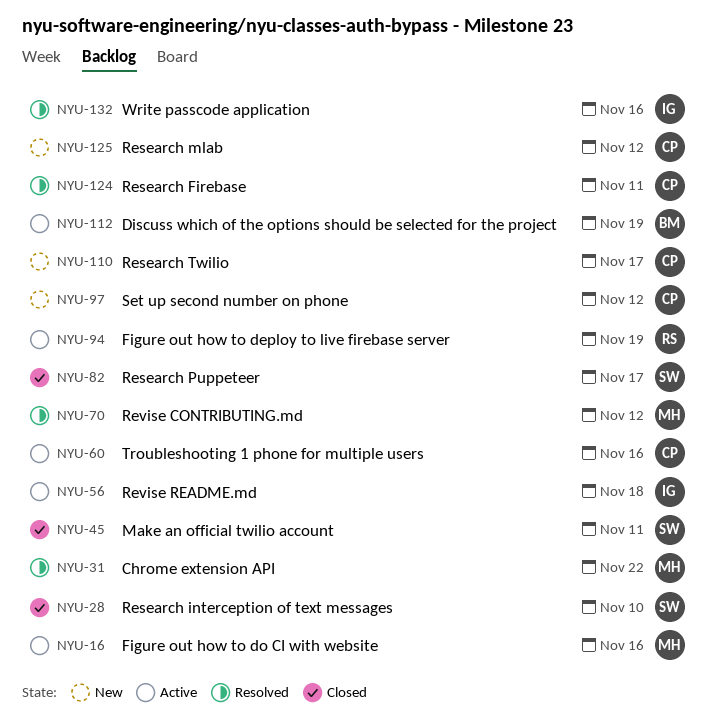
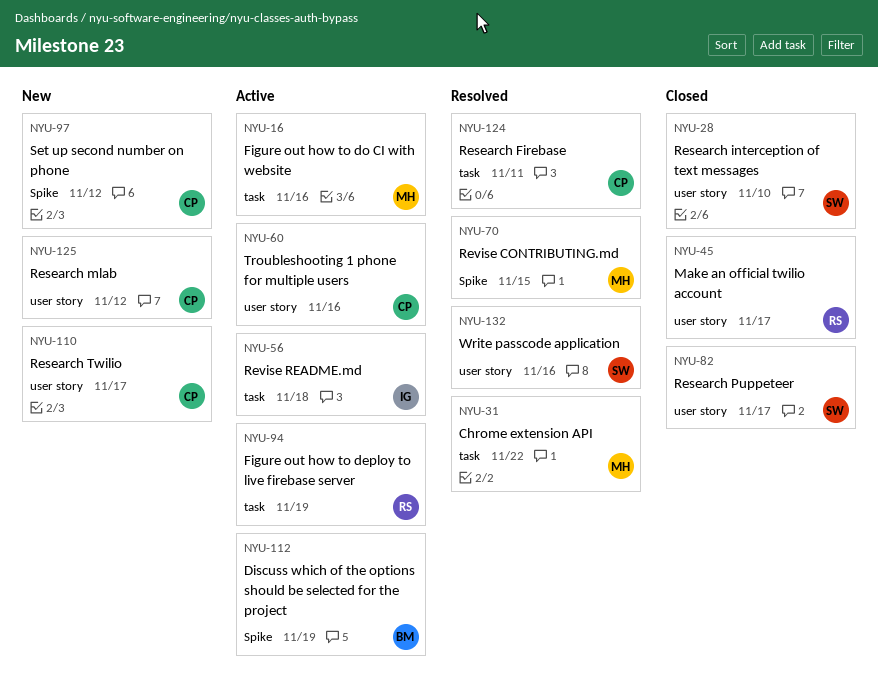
NYU-45, owner: SW -> RS
NYU-45, due: Nov 11 -> Nov 17
NYU-70, due: Nov 12 -> Nov 15
NYU-132, owner: IG -> SW

